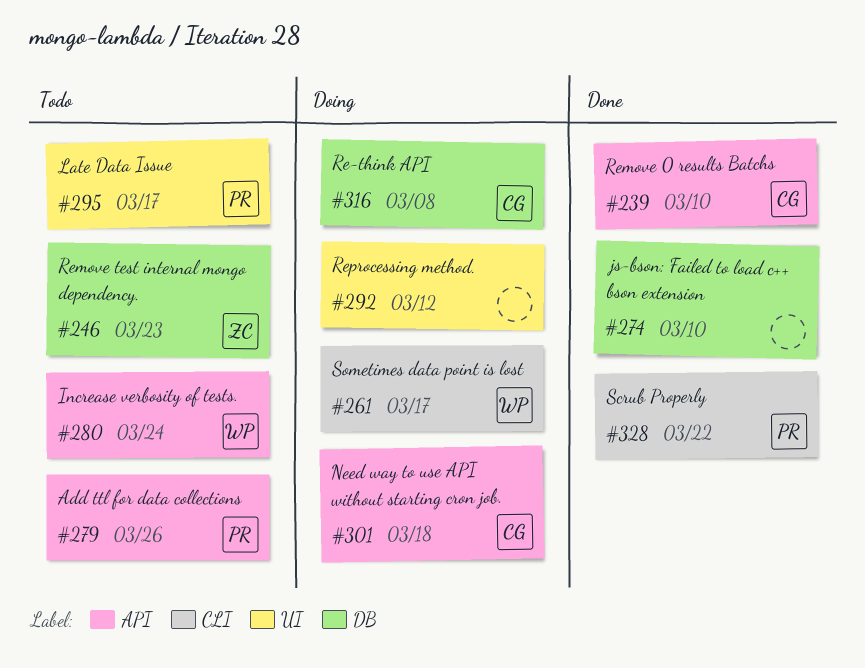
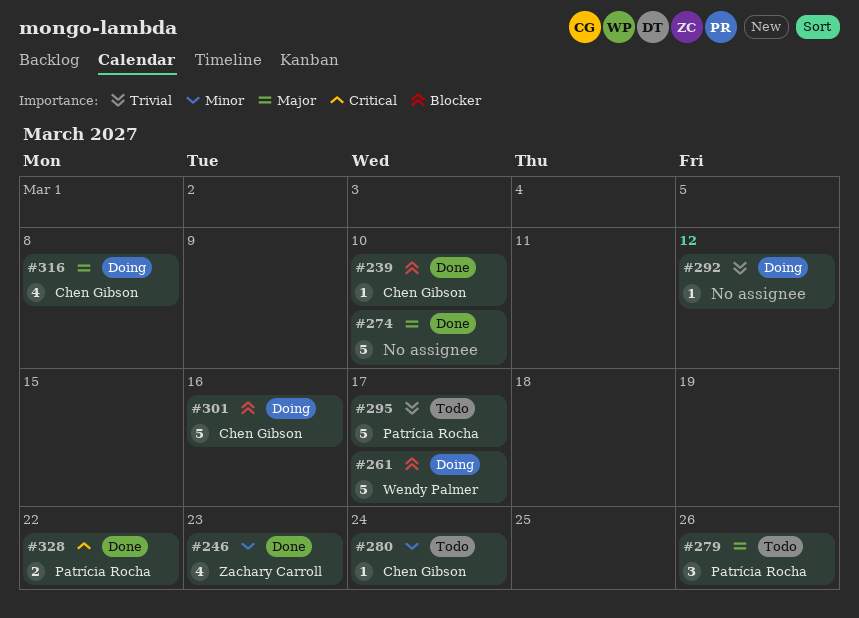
#246, status: Todo -> Done
#280, owner: Wendy Palmer -> Chen Gibson
#301, due: Mar 18 -> Mar 16

